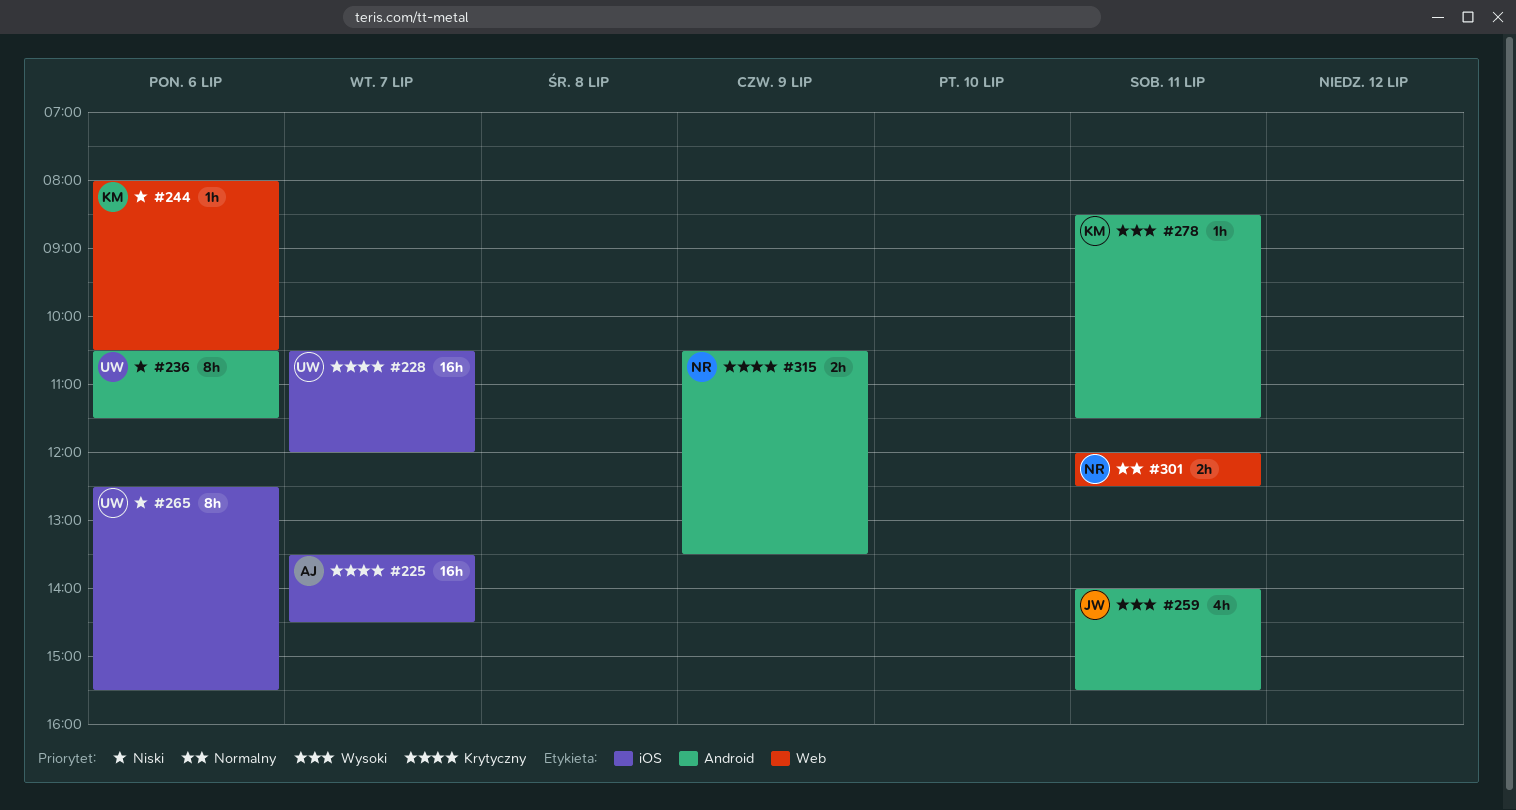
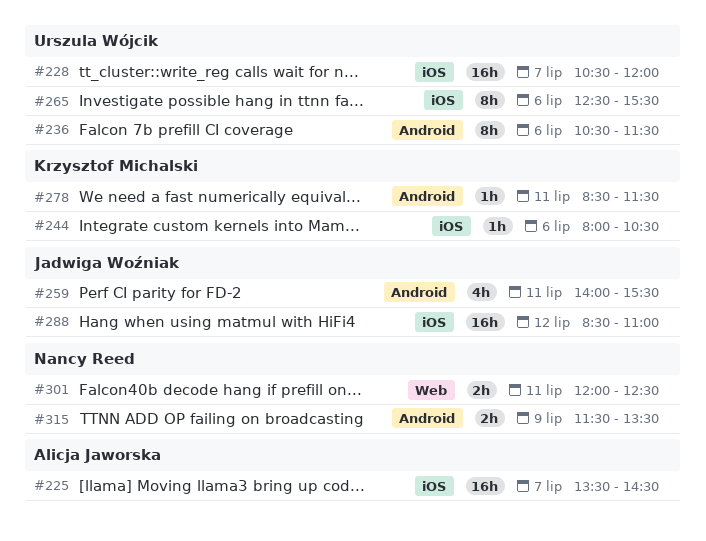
#244, label: Web -> iOS
#288: none -> present
#315, begins: 10:30 -> 11:30

